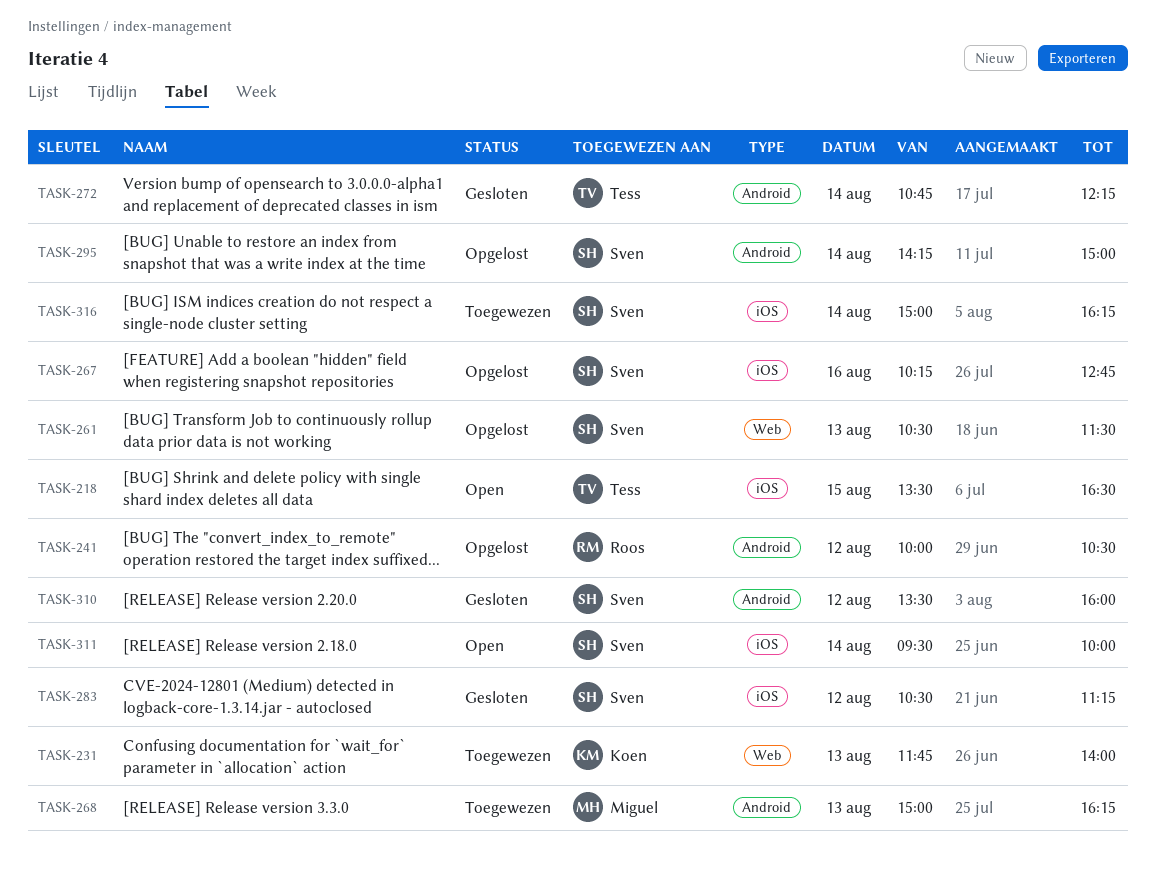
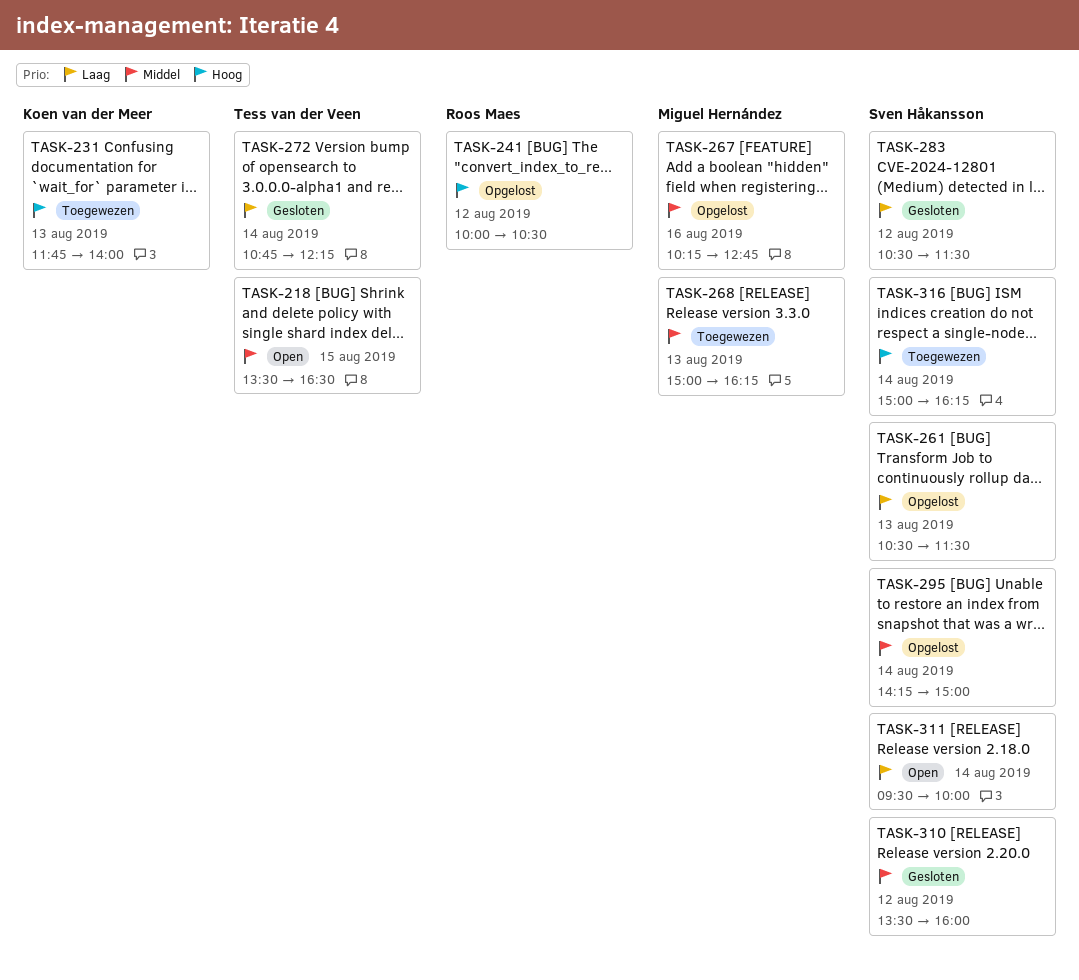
TASK-267, owner: Sven Håkansson -> Miguel Hernández
TASK-283, ends: 11:15 -> 11:30

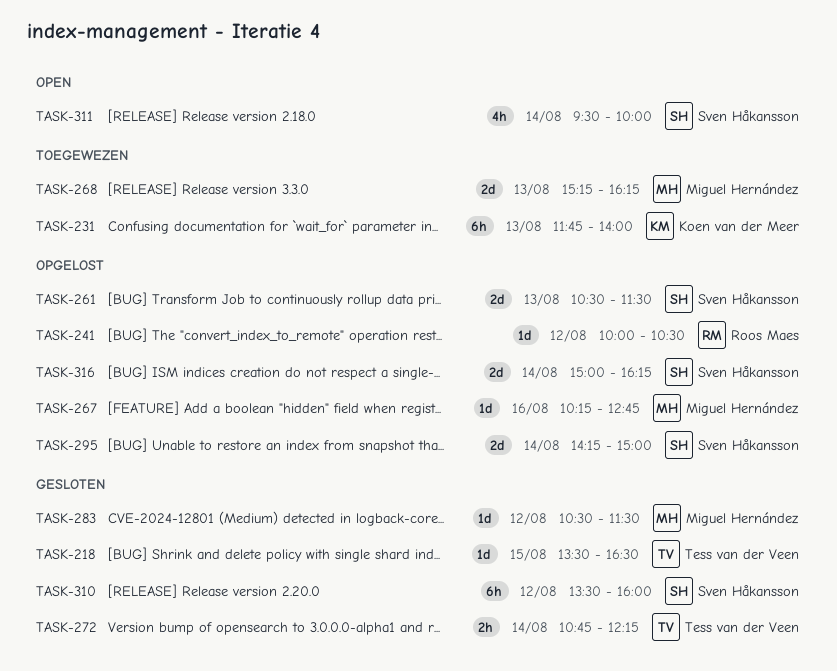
TASK-218, status: Open -> Gesloten
TASK-268, begins: 15:00 -> 15:15
TASK-283, owner: Sven Håkansson -> Miguel Hernández
TASK-316, status: Toegewezen -> Opgelost

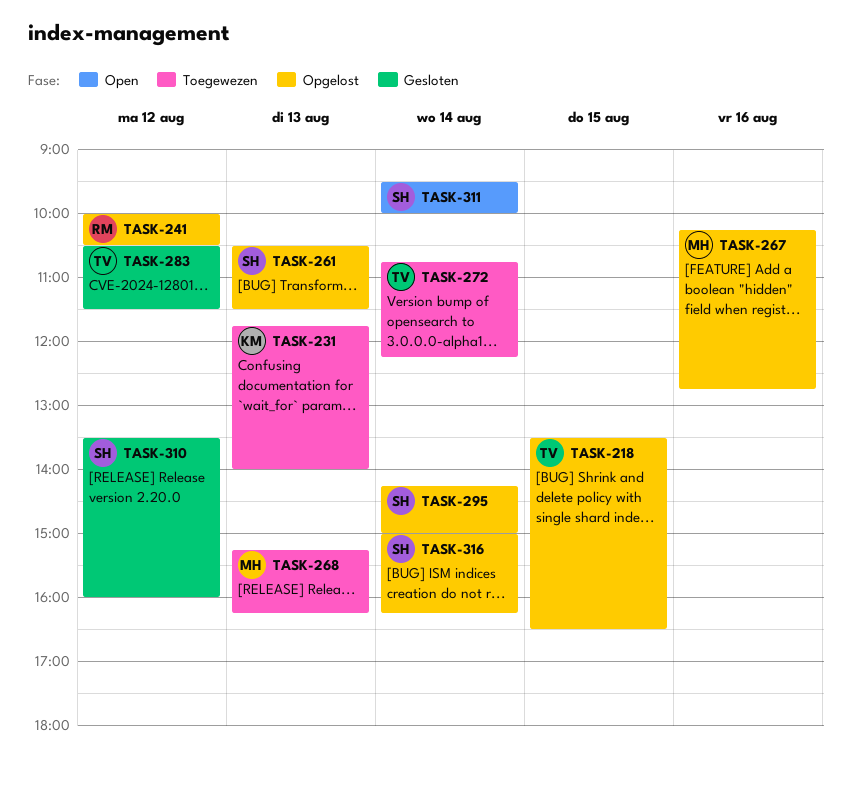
TASK-218, status: Gesloten -> Opgelost
TASK-272, status: Gesloten -> Toegewezen
TASK-283, owner: Miguel Hernández -> Tess van der Veen

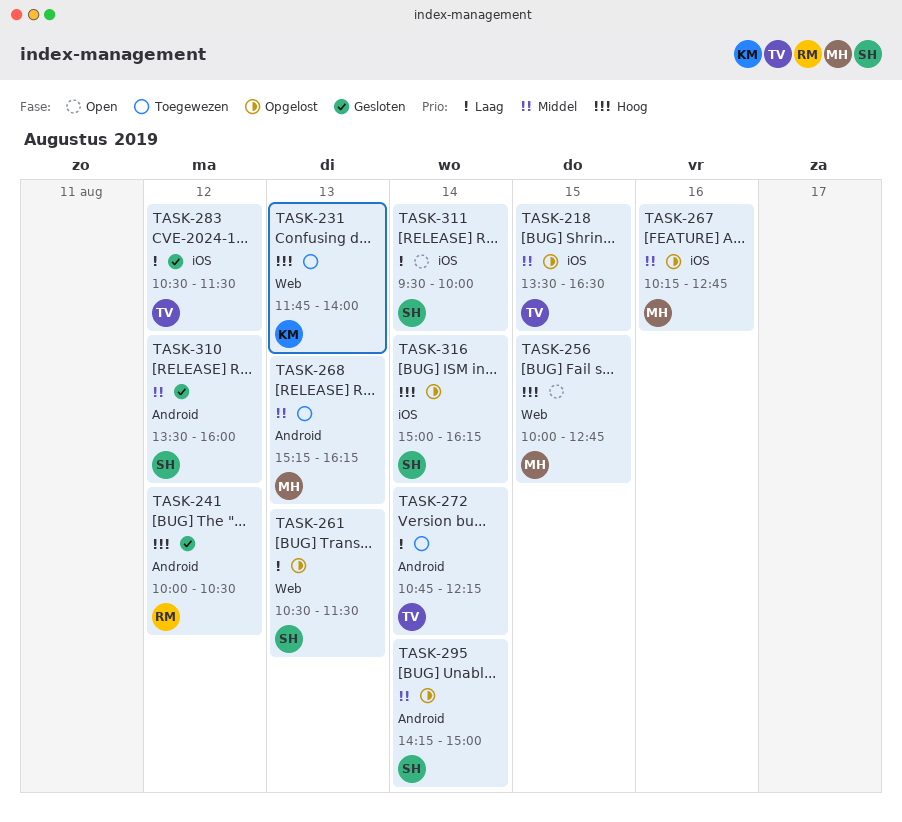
TASK-241, status: Opgelost -> Gesloten
TASK-256: none -> present

